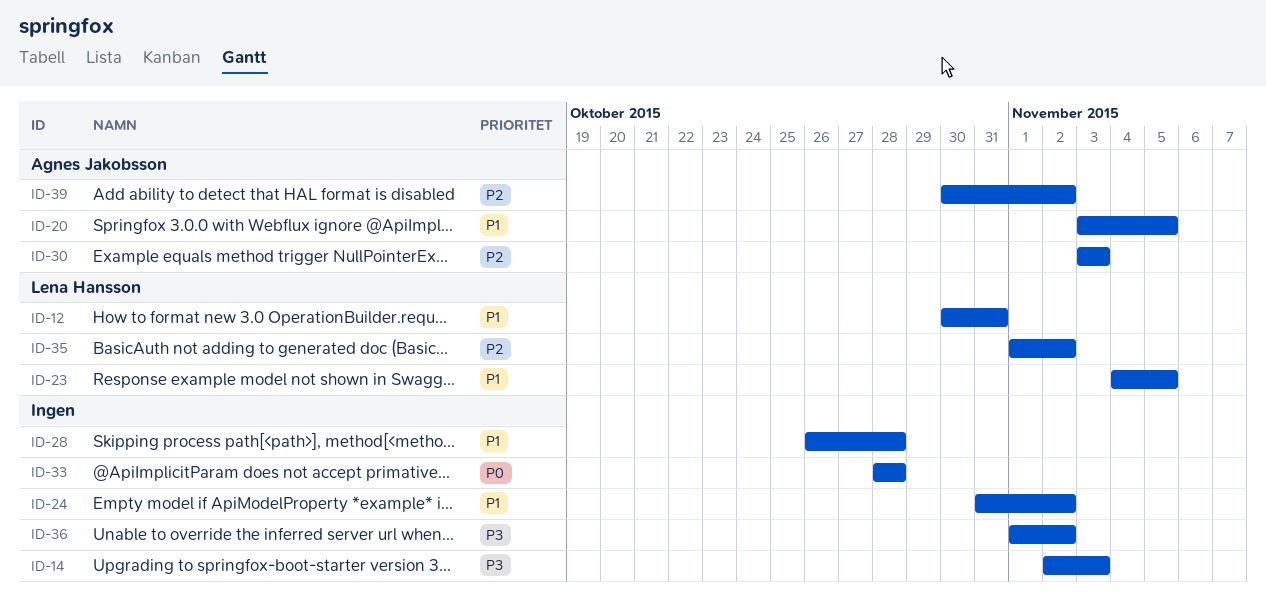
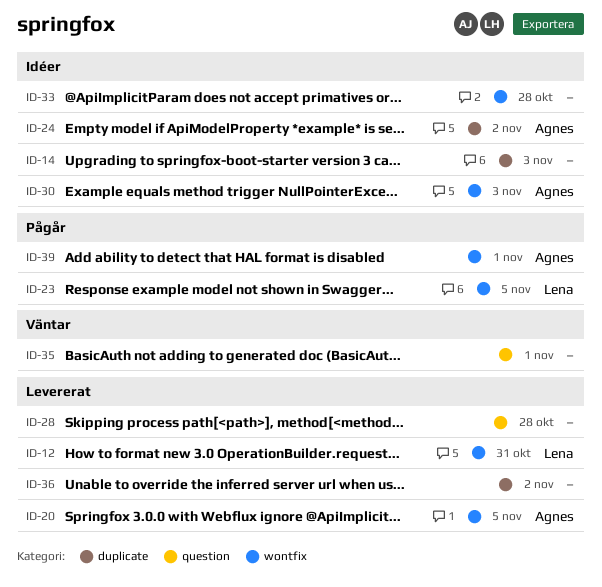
ID-24, owner: none -> Agnes Jakobsson
ID-35, owner: Lena Hansson -> none
ID-35, due: Nov 2 -> Nov 1
ID-39, due: Nov 2 -> Nov 1

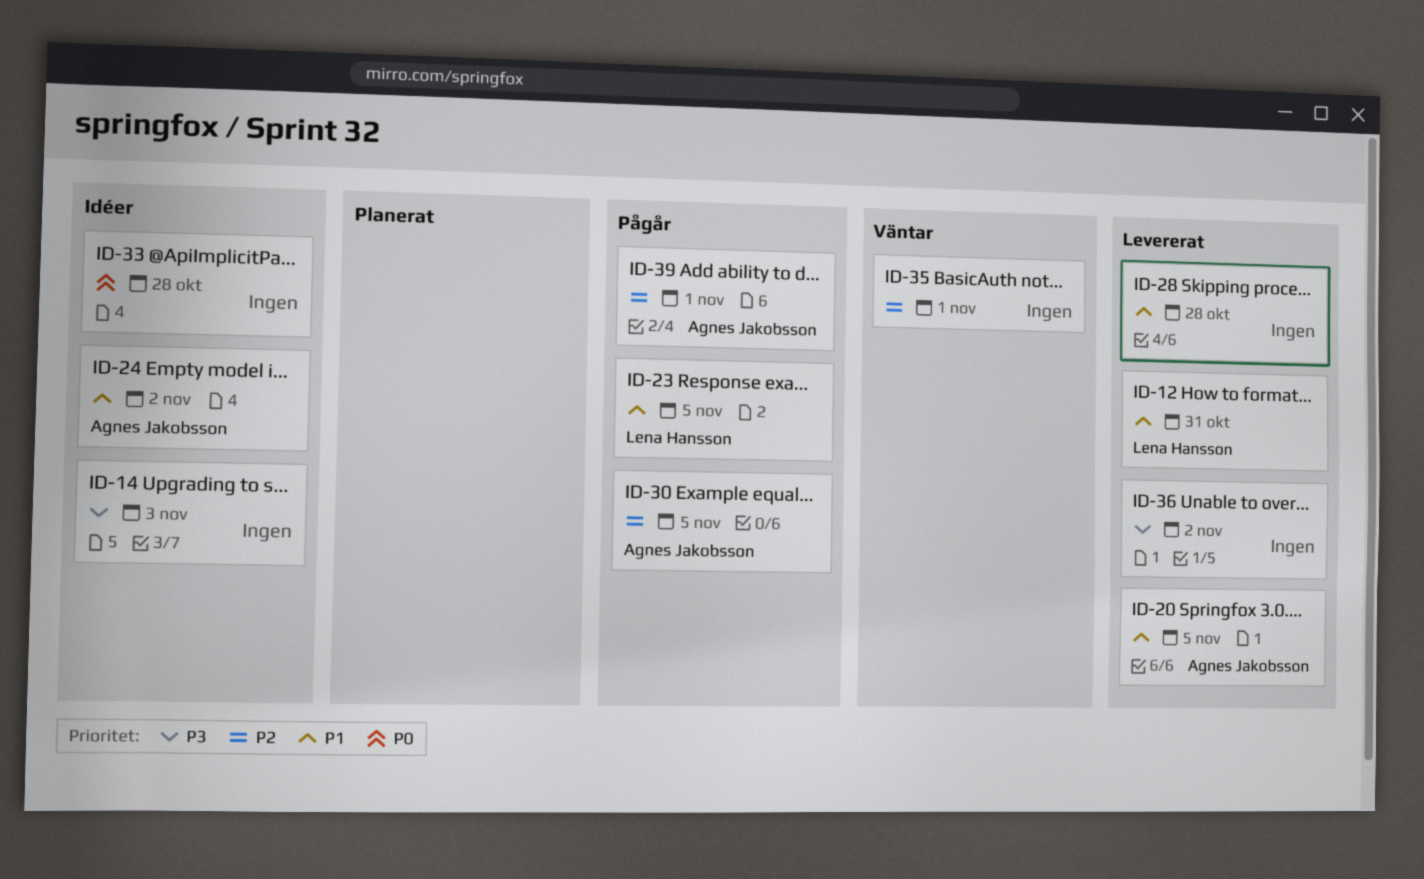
ID-30, status: Idéer -> Pågår
ID-30, due: Nov 3 -> Nov 5

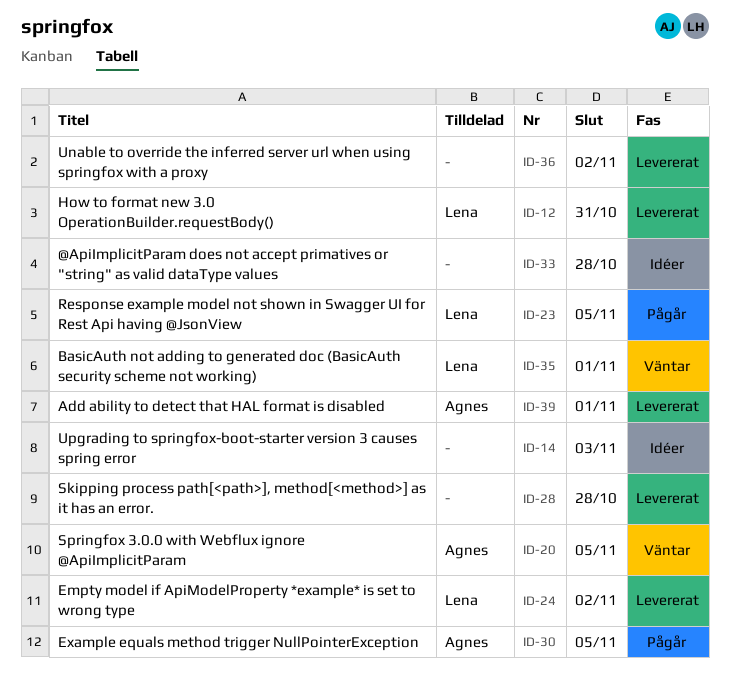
ID-20, status: Levererat -> Väntar
ID-24, status: Idéer -> Levererat
ID-24, owner: Agnes Jakobsson -> Lena Hansson
ID-35, owner: none -> Lena Hansson
ID-39, status: Pågår -> Levererat

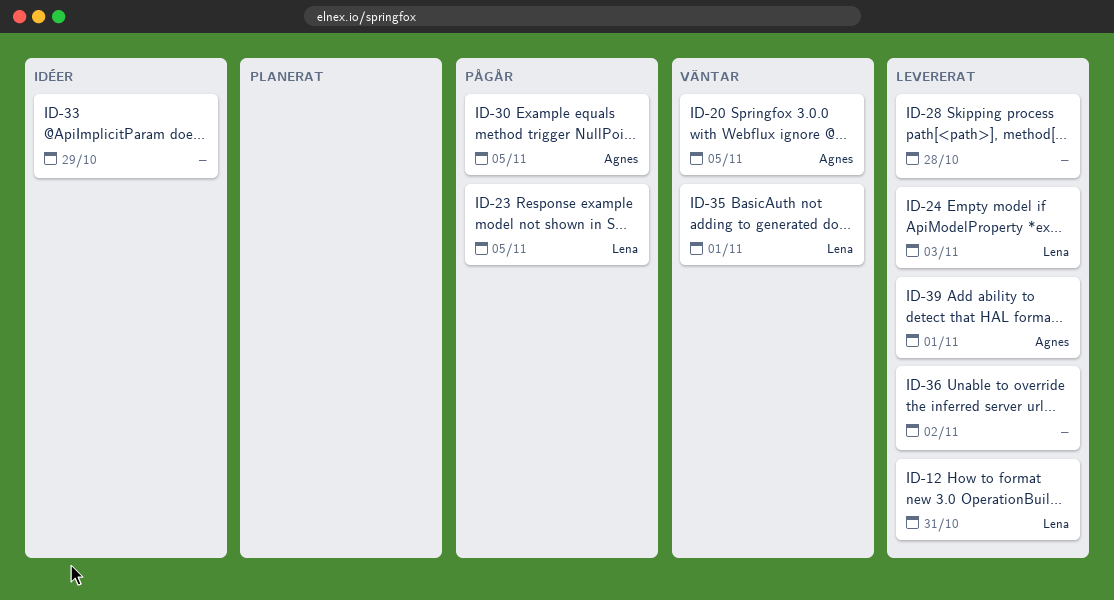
ID-14: present -> none
ID-24, due: Nov 2 -> Nov 3
ID-33, due: Oct 28 -> Oct 29

